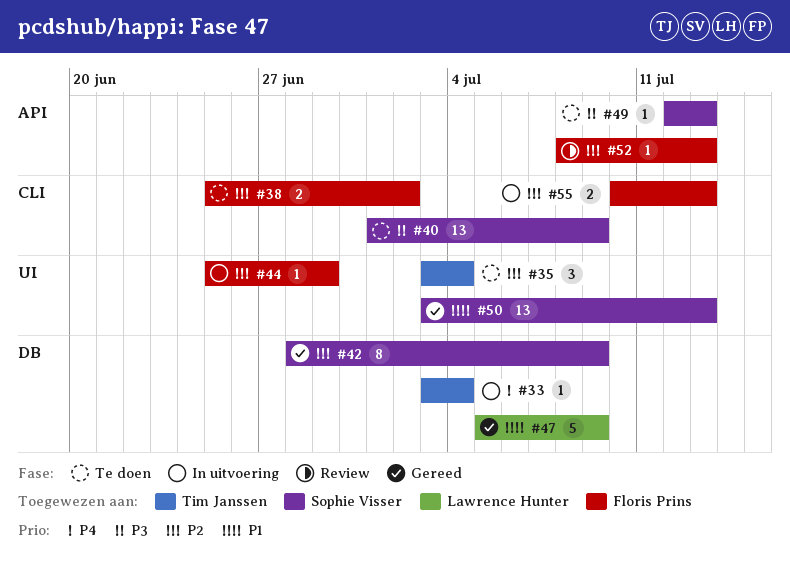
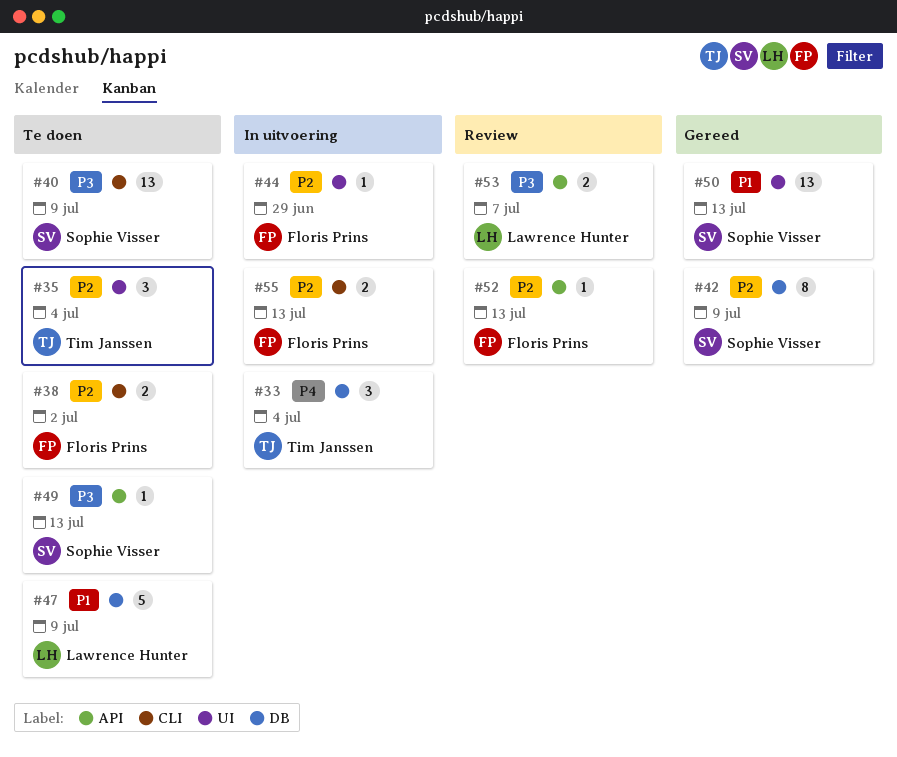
#33, estimate: 1 -> 3
#47, status: Gereed -> Te doen
#53: none -> present

